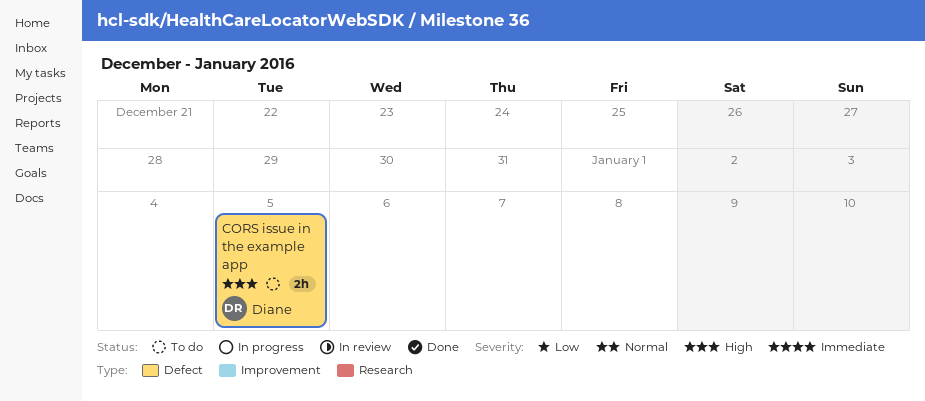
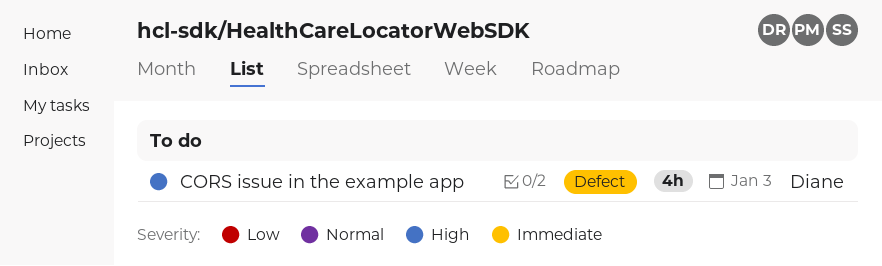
CORS issue in the example app, estimate: 2h -> 4h
CORS issue in the example app, due: Jan 5 -> Jan 3

